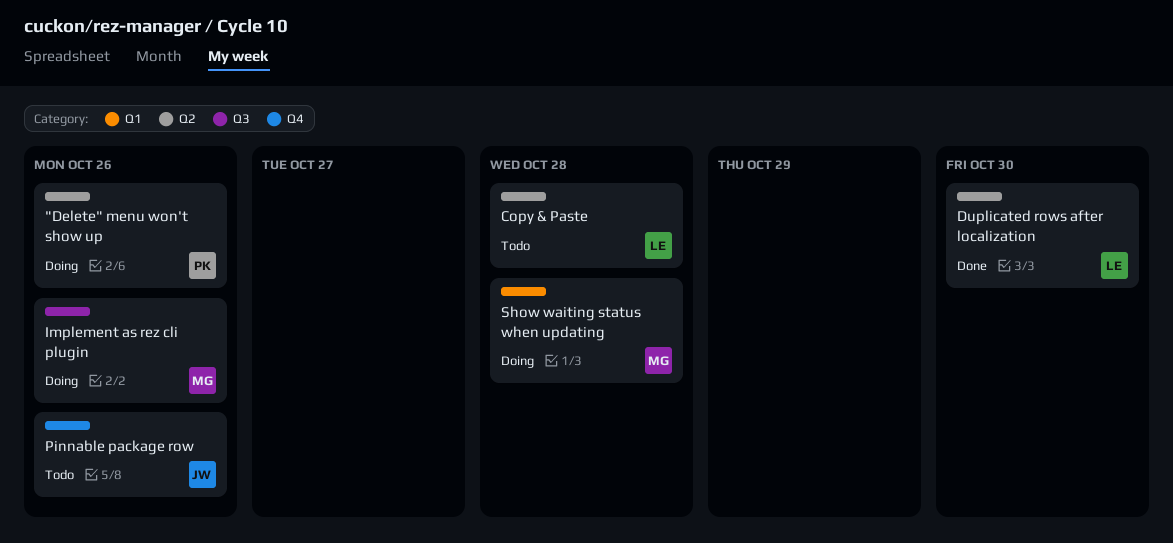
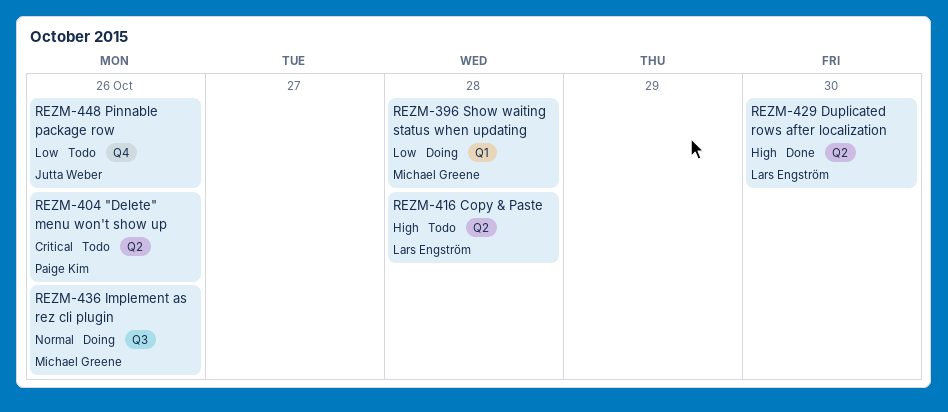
"Delete" menu won't show up, status: Doing -> Todo

